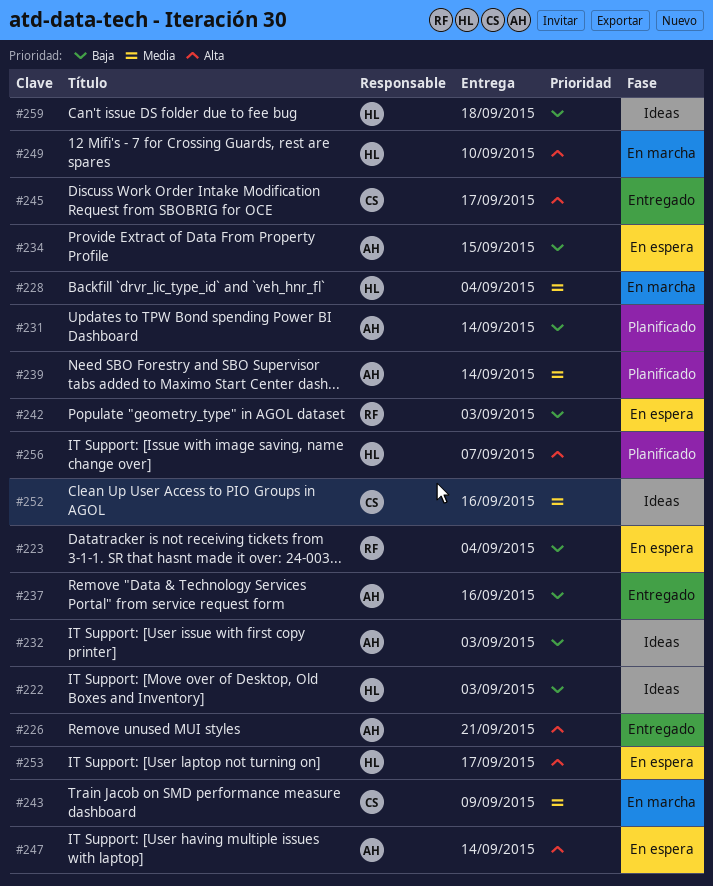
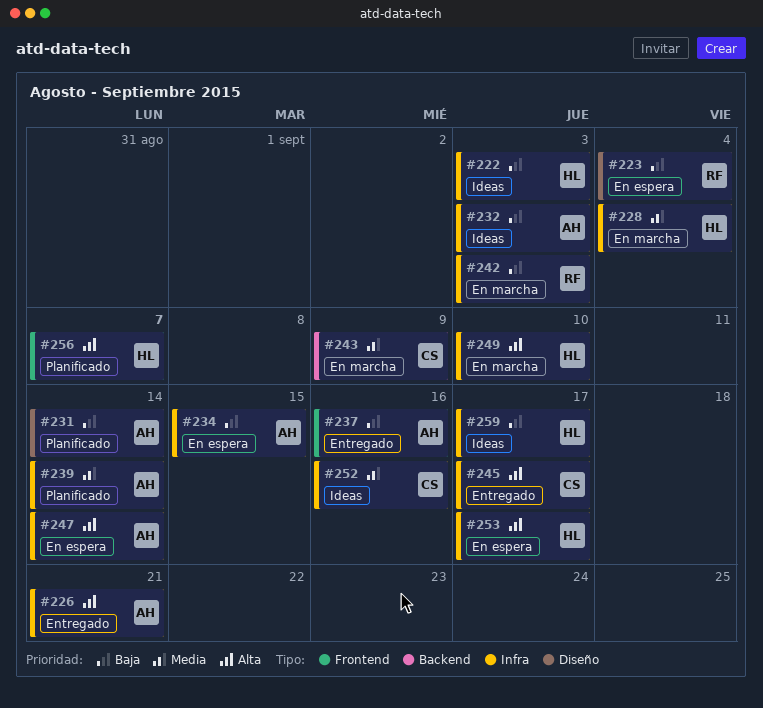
#242, status: En espera -> En marcha
#259, due: Sep 18 -> Sep 17

